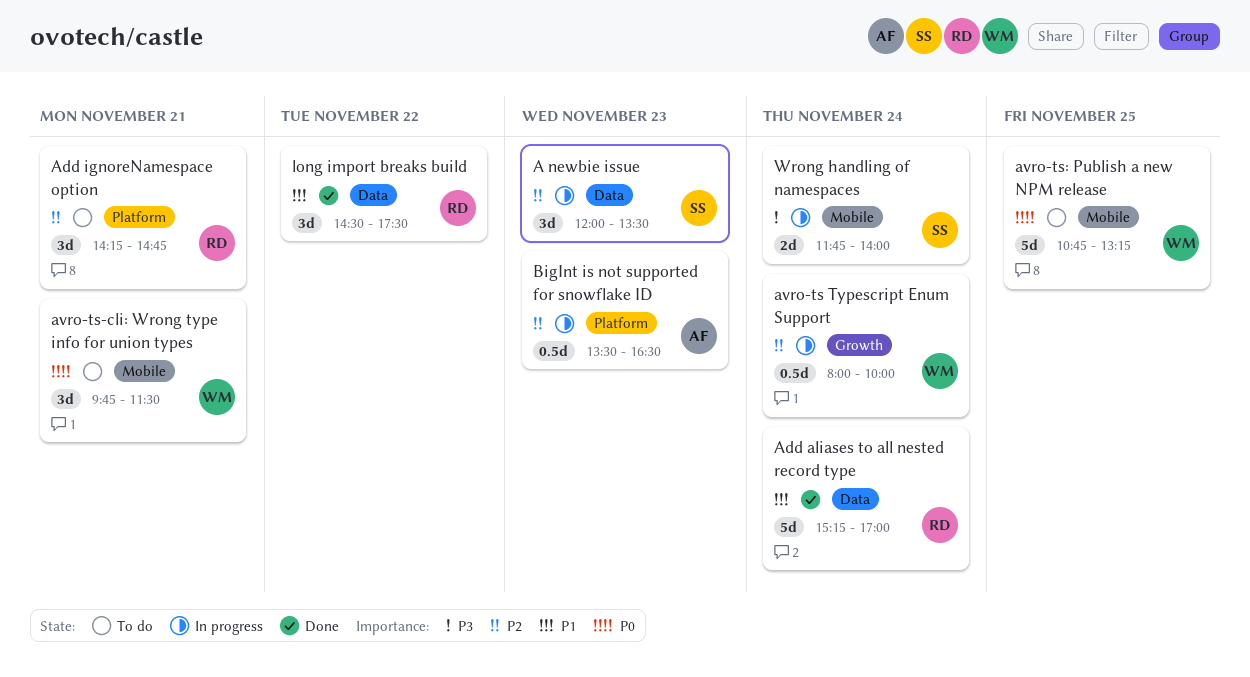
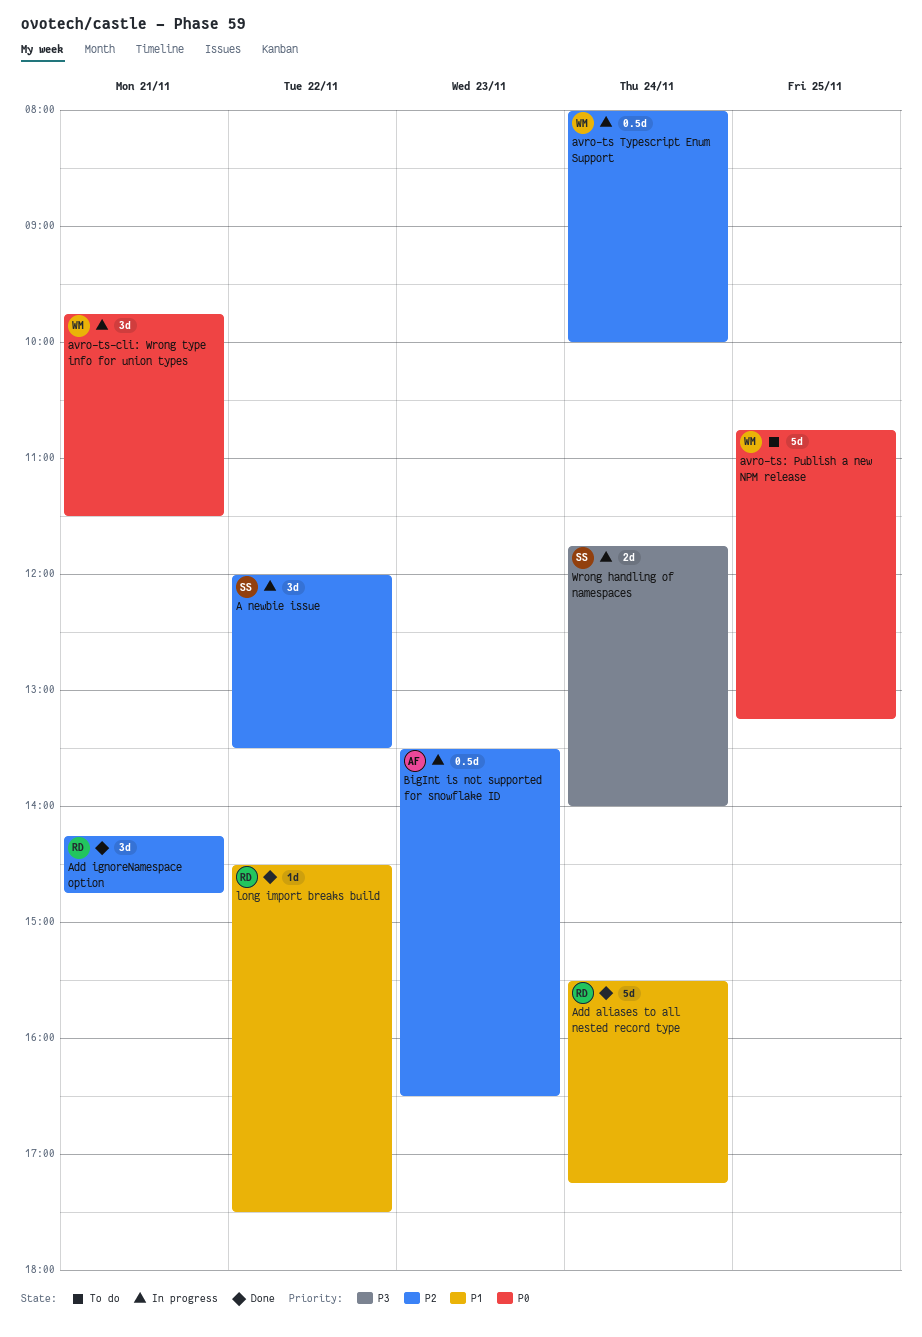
A newbie issue, day: Nov 23 -> Nov 22
Add aliases to all nested record type, begins: 15:15 -> 15:30
Add aliases to all nested record type, ends: 17:00 -> 17:15
Add ignoreNamespace option, status: To do -> Done
avro-ts-cli: Wrong type info for union types, status: To do -> In progress
long import breaks build, estimate: 3d -> 1d

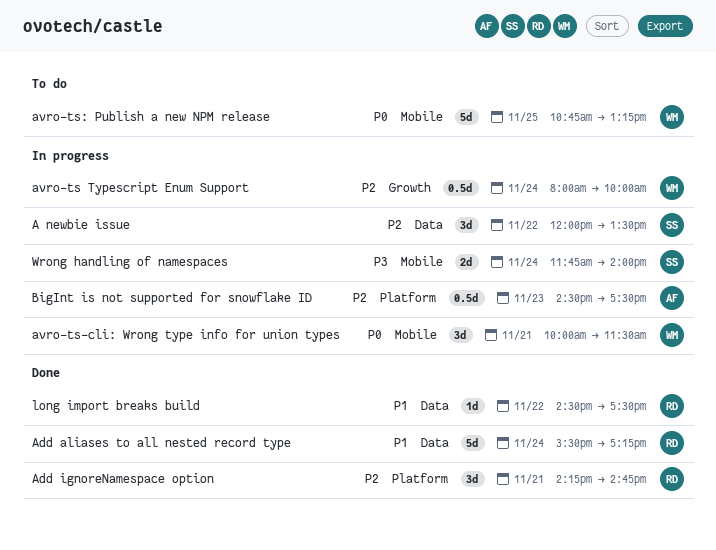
avro-ts-cli: Wrong type info for union types, begins: 09:45 -> 10:00
BigInt is not supported for snowflake ID, begins: 13:30 -> 14:30
BigInt is not supported for snowflake ID, ends: 16:30 -> 17:30

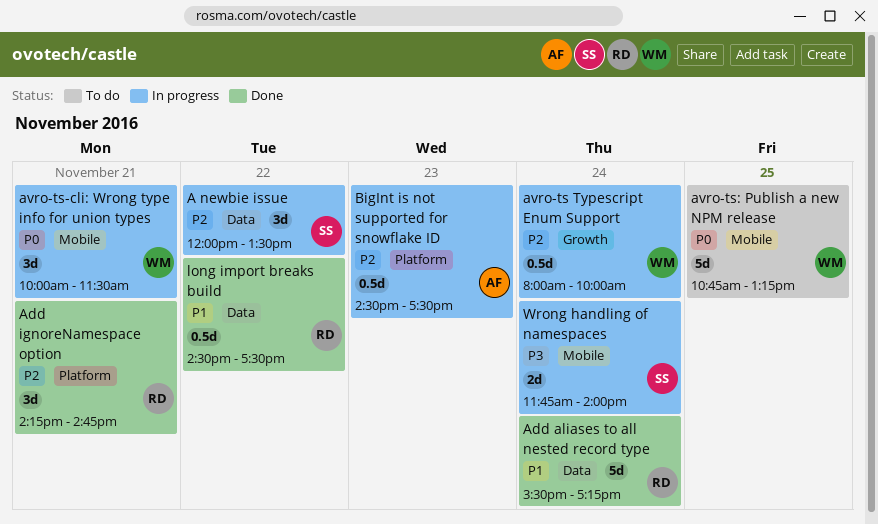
long import breaks build, estimate: 1d -> 0.5d

